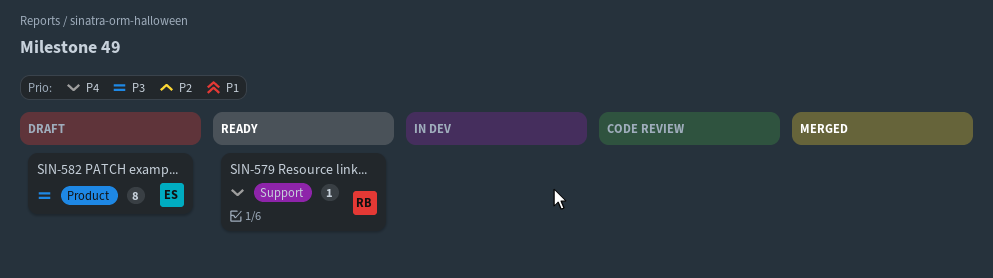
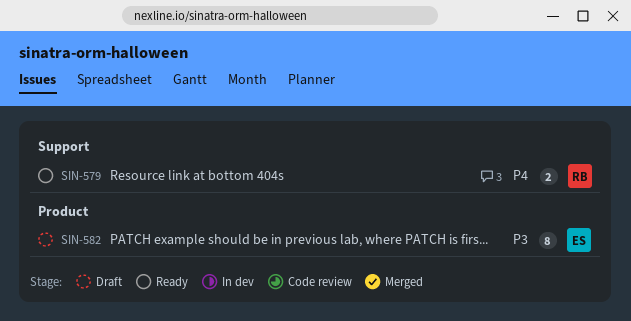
SIN-579, estimate: 1 -> 2

